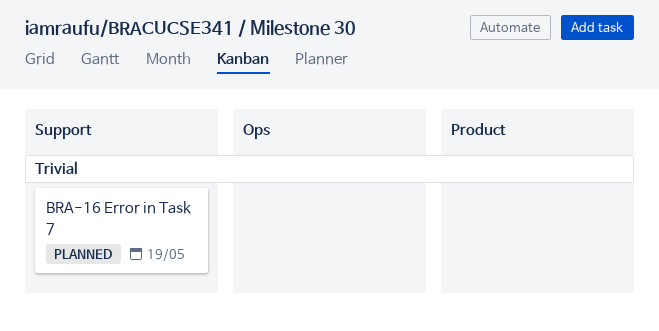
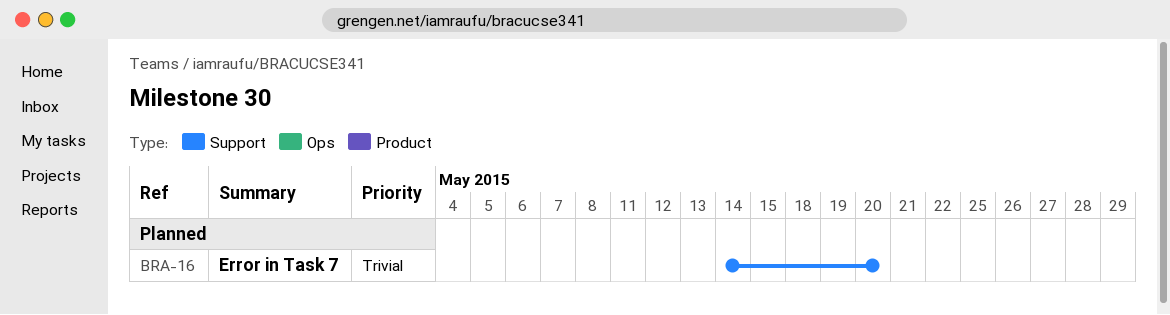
BRA-16, due: May 19 -> May 20

